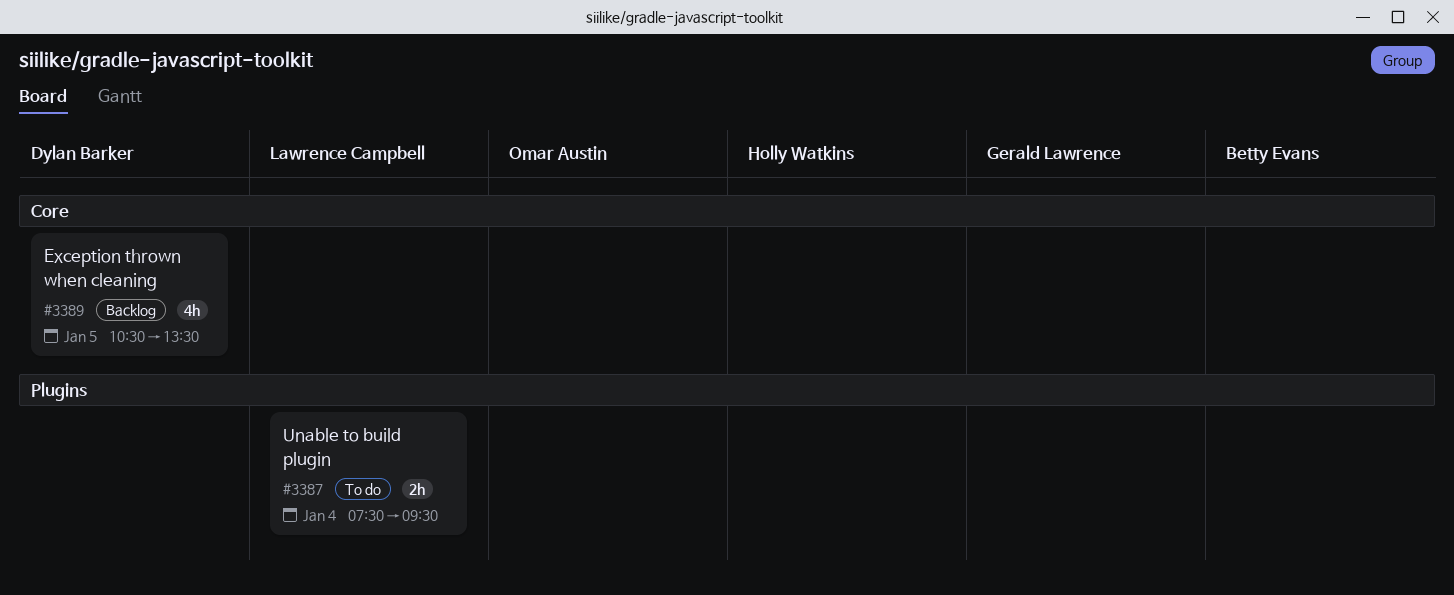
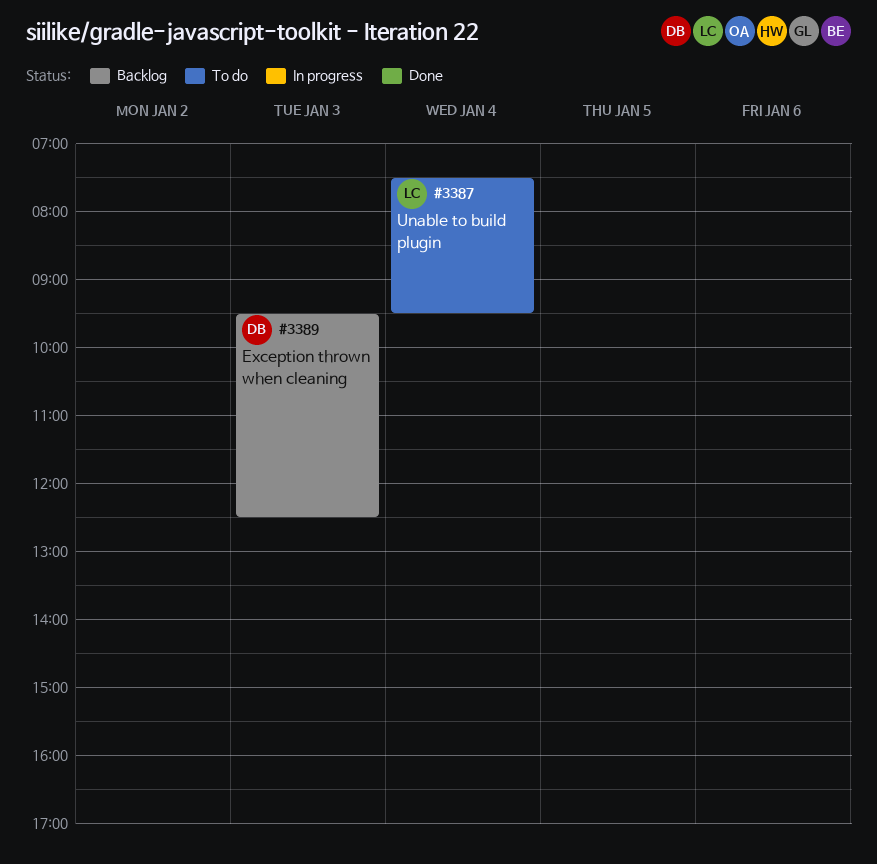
#3389, day: Jan 5 -> Jan 3
#3389, begins: 10:30 -> 09:30
#3389, ends: 13:30 -> 12:30

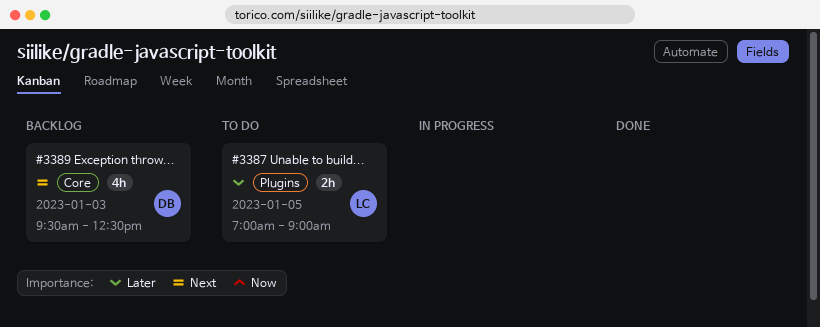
#3387, day: Jan 4 -> Jan 5
#3387, begins: 07:30 -> 07:00
#3387, ends: 09:30 -> 09:00

